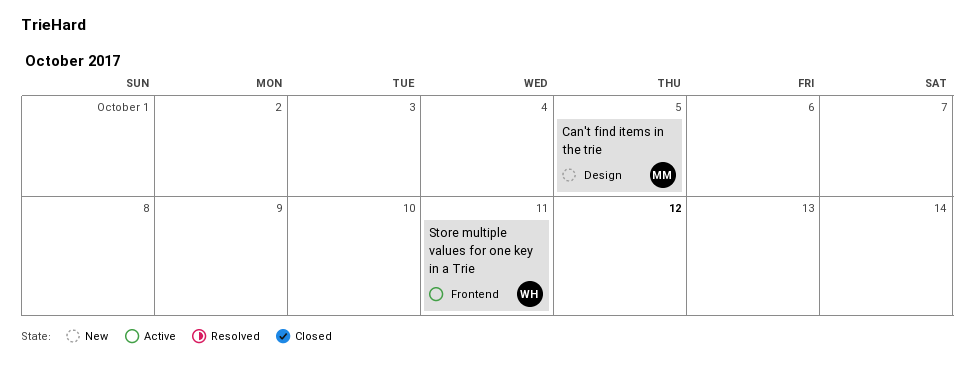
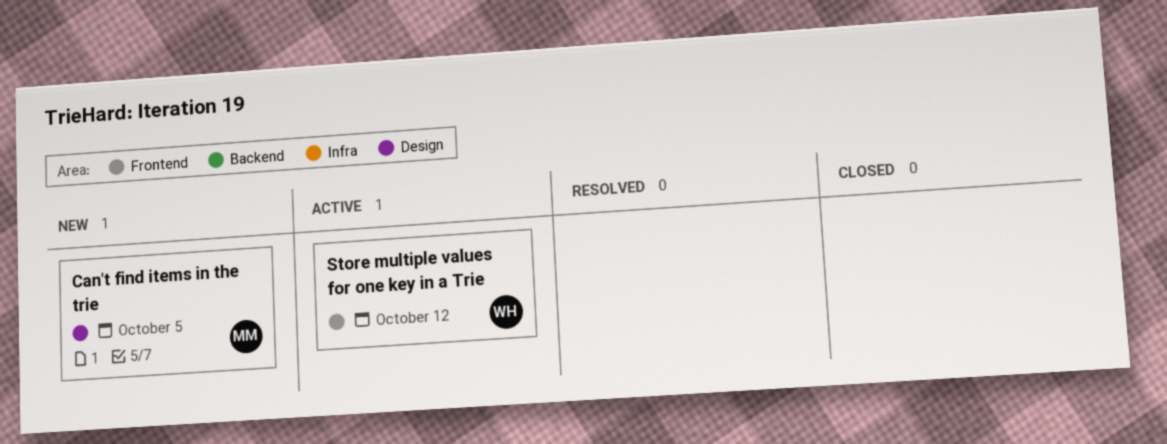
Store multiple values for one key in a Trie, due: Oct 11 -> Oct 12

